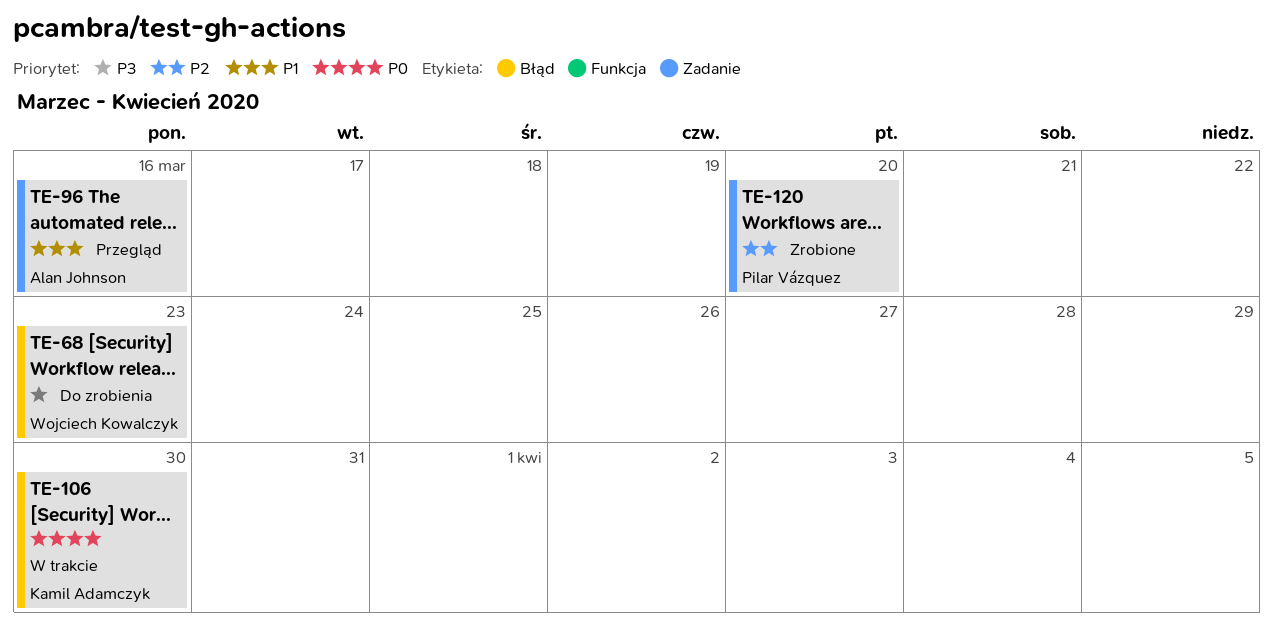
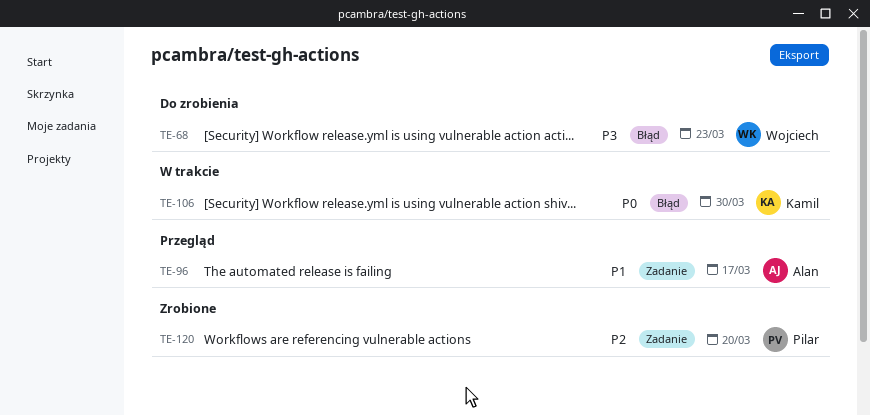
TE-96, due: Mar 16 -> Mar 17

